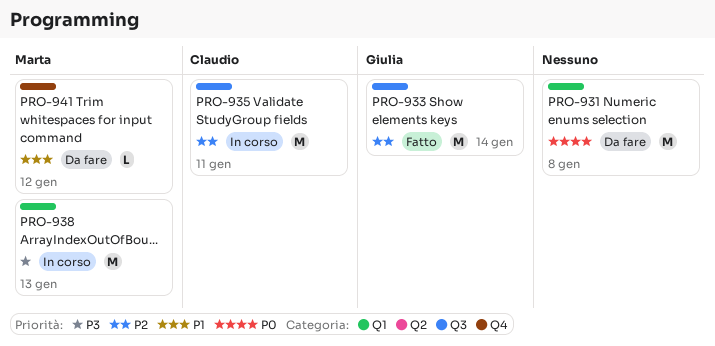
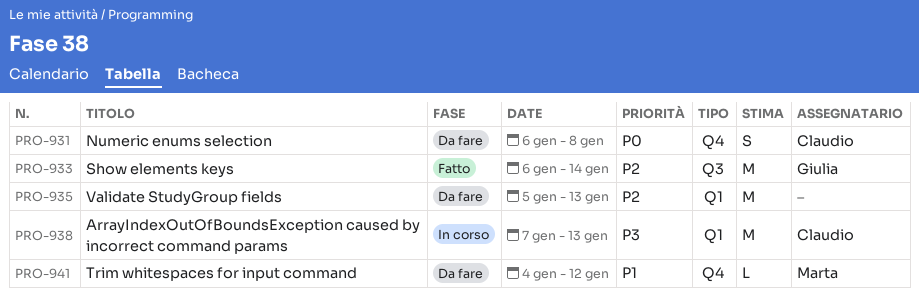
PRO-931, owner: none -> Claudio
PRO-931, label: Q1 -> Q4
PRO-931, estimate: M -> S
PRO-935, status: In corso -> Da fare
PRO-935, owner: Claudio -> none
PRO-935, label: Q3 -> Q1
PRO-935, due: Jan 11 -> Jan 13
PRO-938, owner: Marta -> Claudio

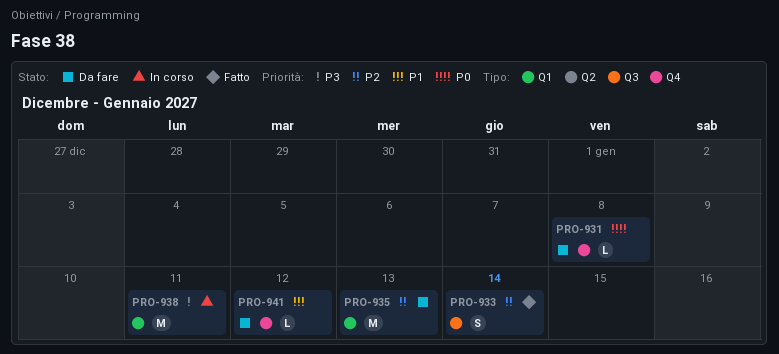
PRO-931, estimate: S -> L
PRO-933, estimate: M -> S
PRO-938, due: Jan 13 -> Jan 11

